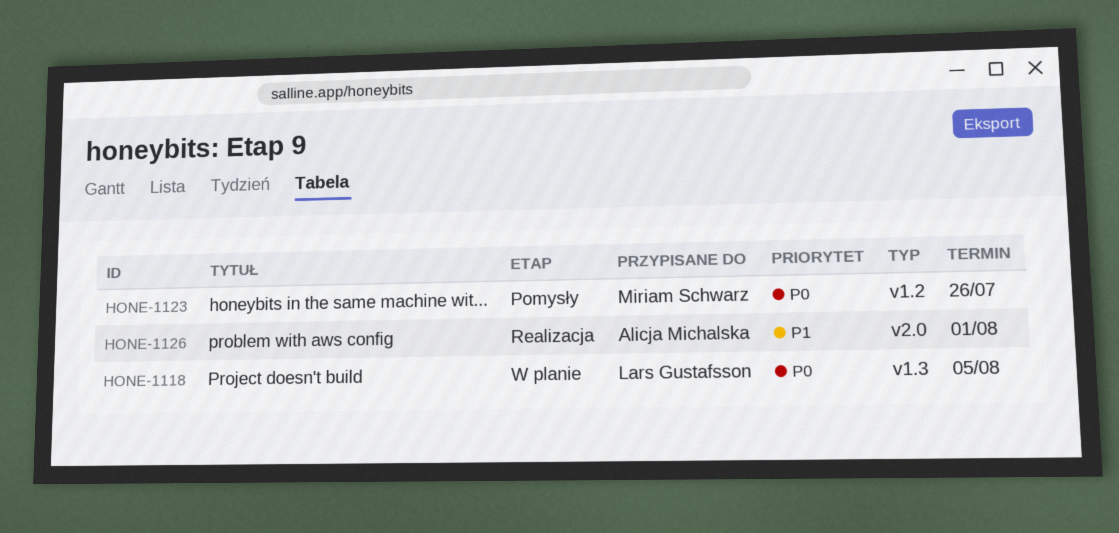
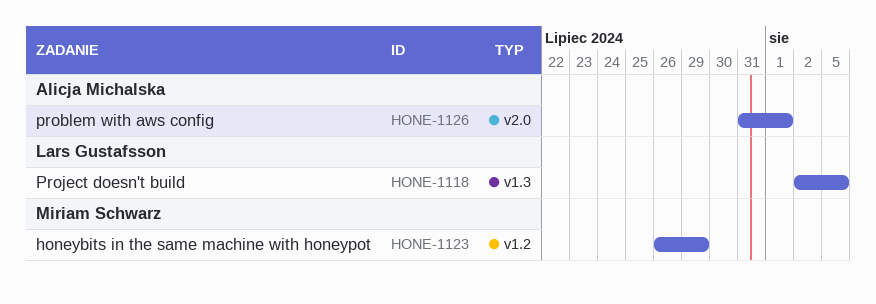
HONE-1123, due: Jul 26 -> Jul 29

